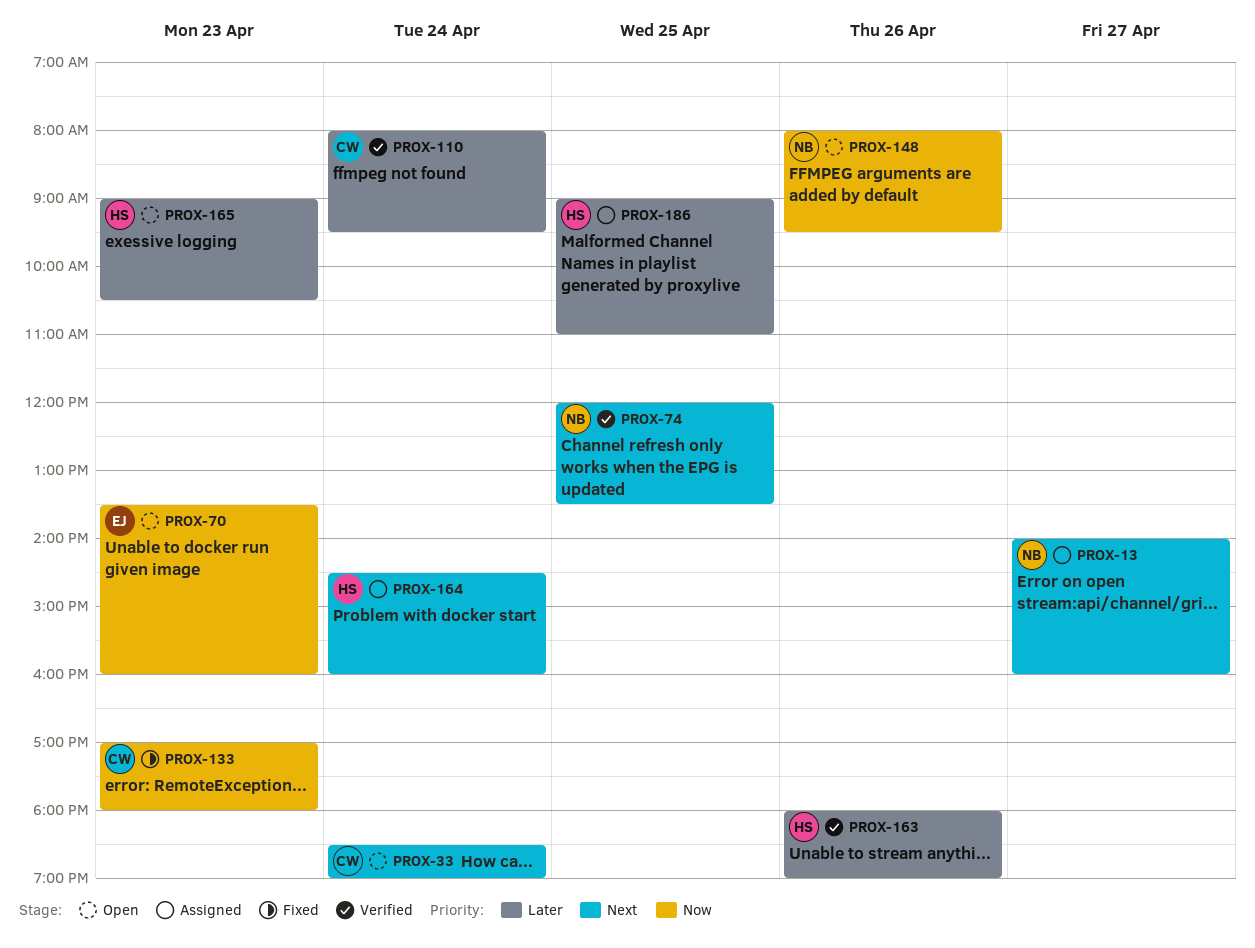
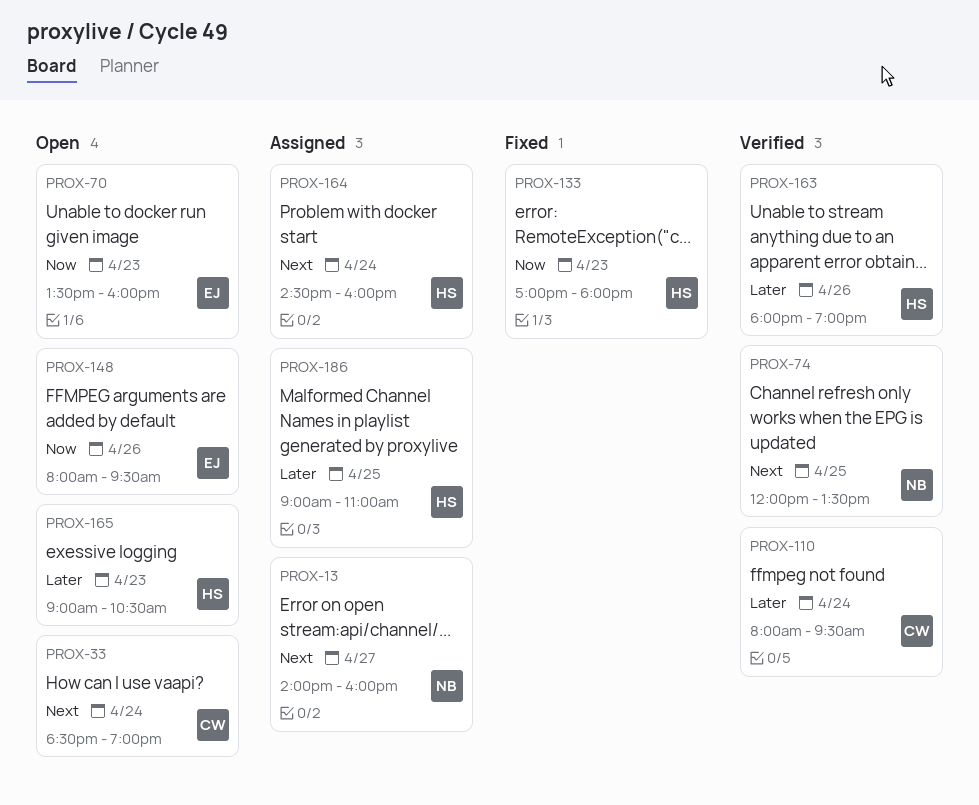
PROX-133, owner: CW -> HS
PROX-148, owner: NB -> EJ

